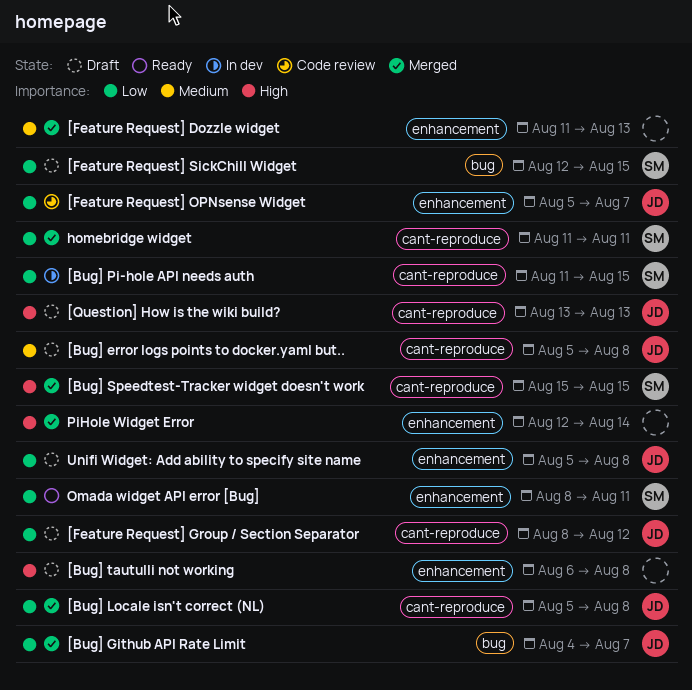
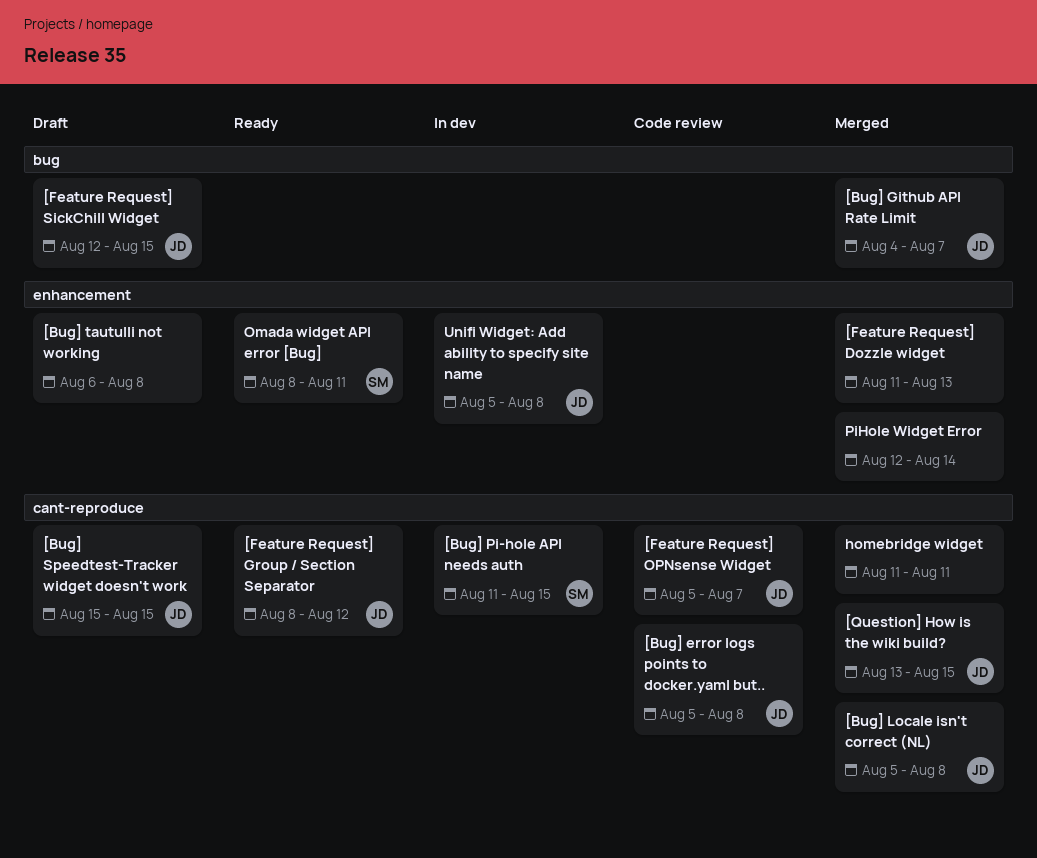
[Bug] error logs points to docker.yaml but.., status: Draft -> Code review
[Bug] Speedtest-Tracker widget doesn't work, status: Merged -> Draft
[Bug] Speedtest-Tracker widget doesn't work, owner: SM -> JD
[Feature Request] Group / Section Separator, status: Draft -> Ready
[Feature Request] OPNsense Widget, label: enhancement -> cant-reproduce
[Feature Request] SickChill Widget, owner: SM -> JD
[Question] How is the wiki build?, status: Draft -> Merged
[Question] How is the wiki build?, due: Aug 13 -> Aug 15
homebridge widget, owner: SM -> none
Unifi Widget: Add ability to specify site name, status: Draft -> In dev

